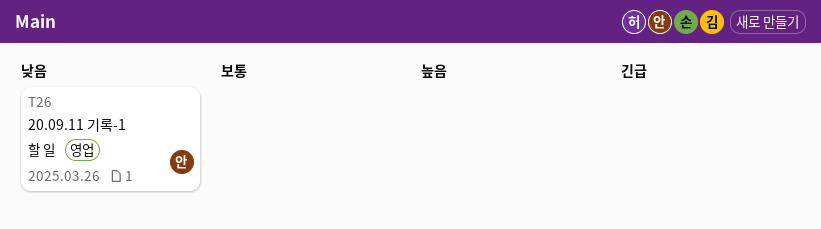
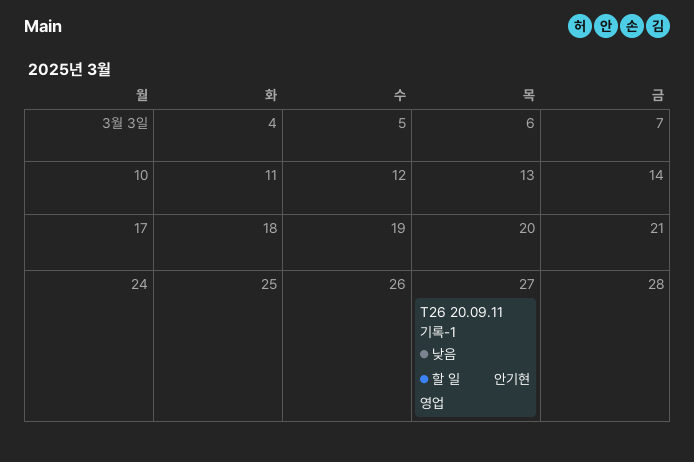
T26, due: Mar 26 -> Mar 27

